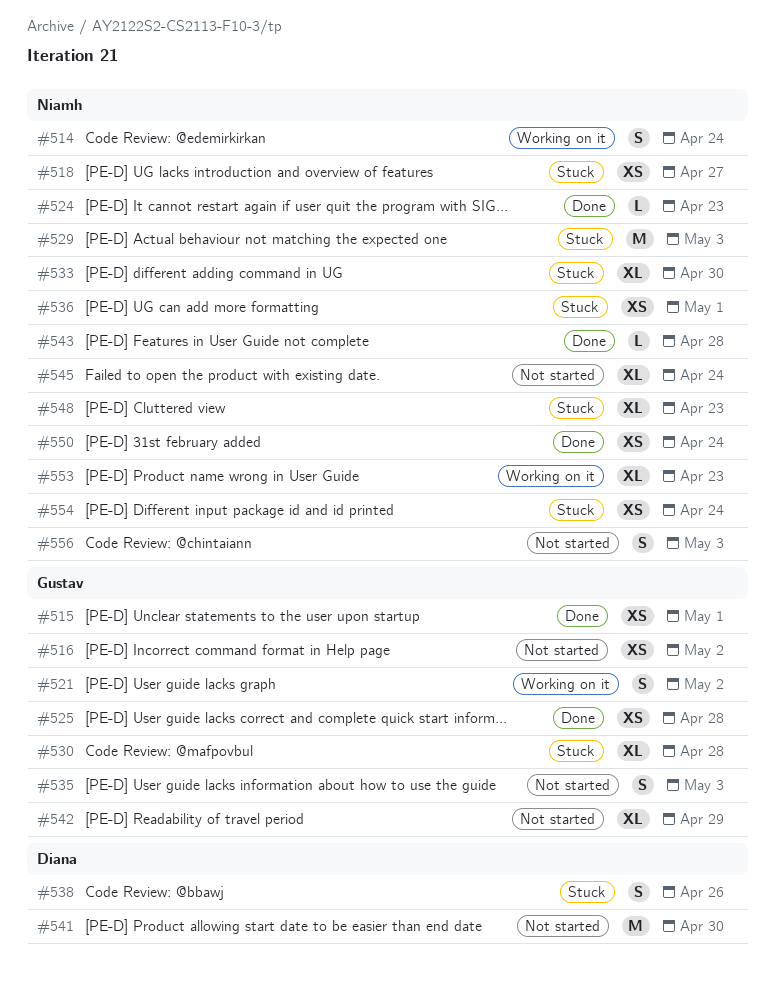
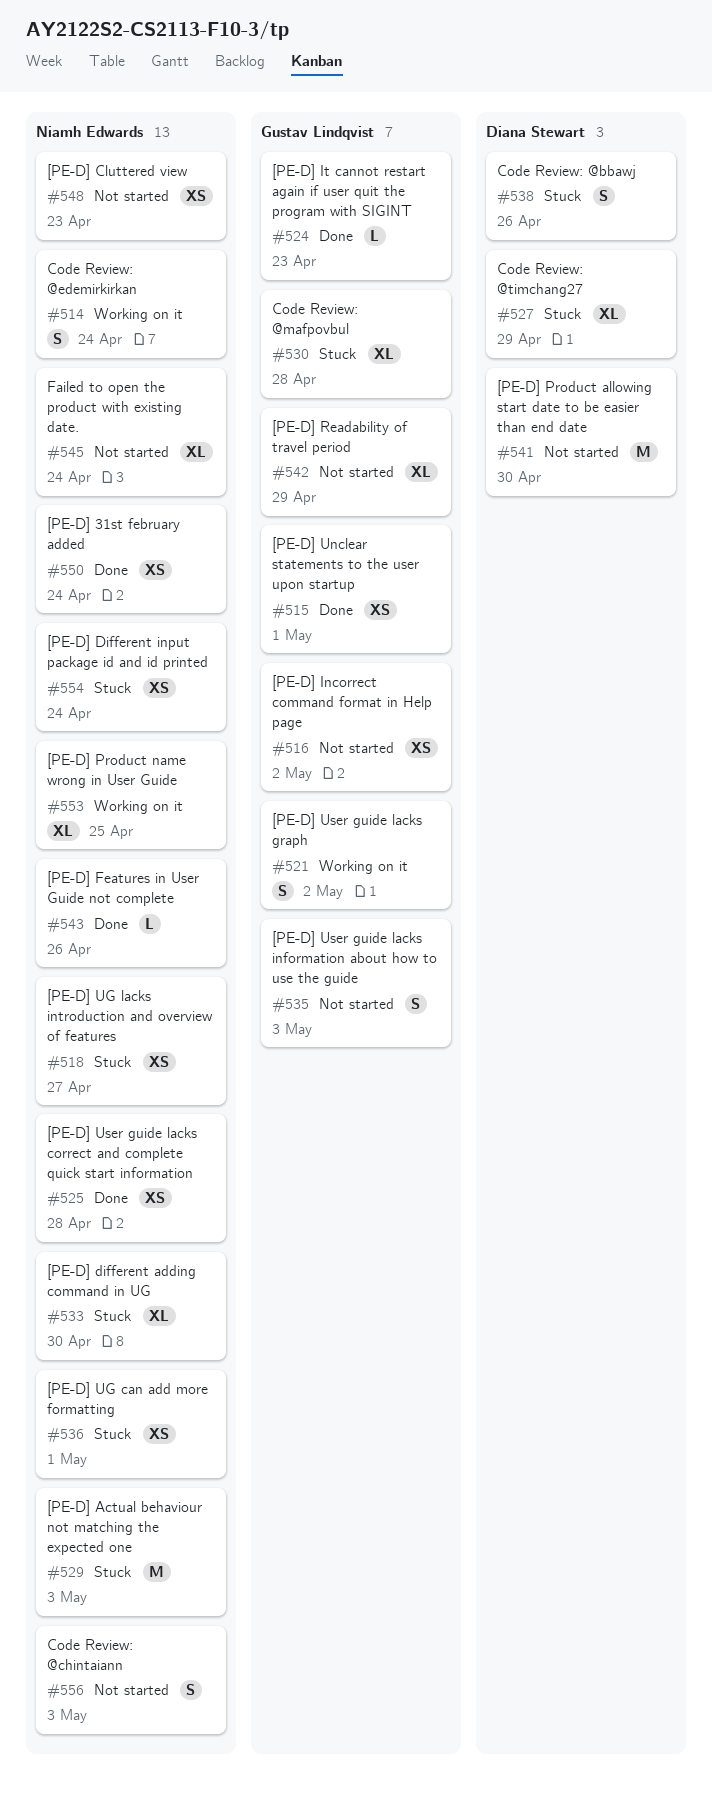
#524, owner: Niamh Edwards -> Gustav Lindqvist
#525, owner: Gustav Lindqvist -> Niamh Edwards
#527: none -> present
#543, due: Apr 28 -> Apr 26
#548, status: Stuck -> Not started
#548, estimate: XL -> XS
#553, due: Apr 23 -> Apr 25

